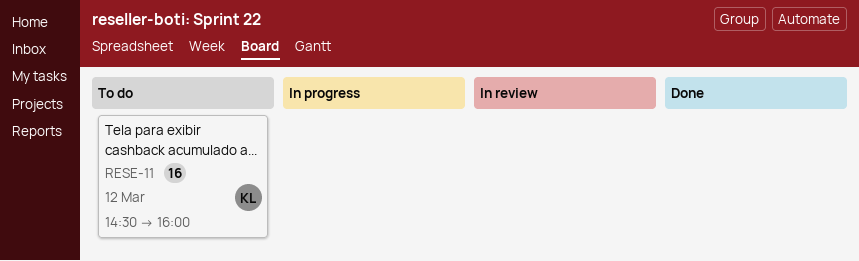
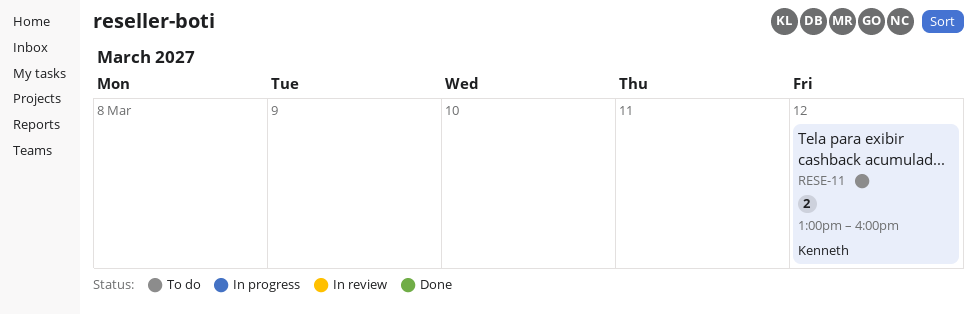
RESE-11, estimate: 16 -> 2
RESE-11, begins: 14:30 -> 13:00

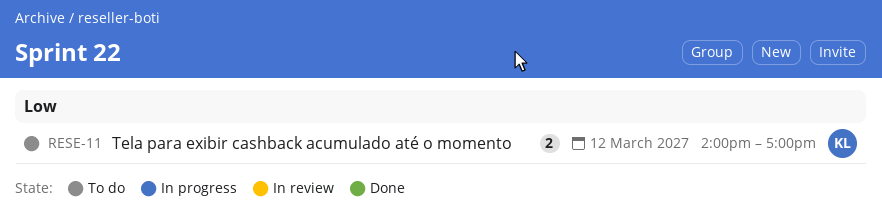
RESE-11, begins: 13:00 -> 14:00
RESE-11, ends: 16:00 -> 17:00

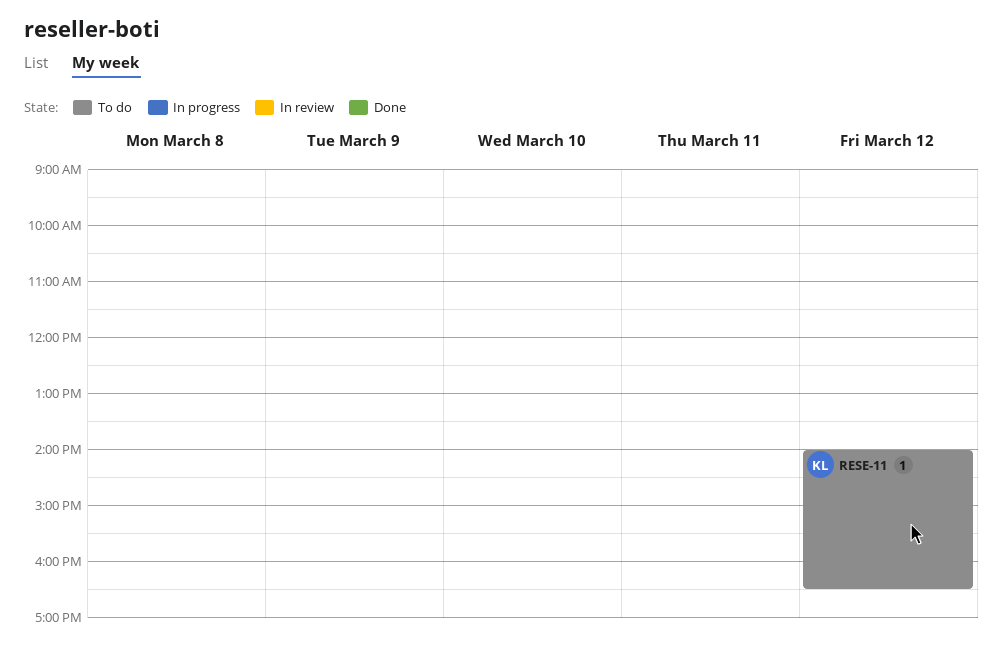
RESE-11, estimate: 2 -> 1
RESE-11, ends: 17:00 -> 16:30

